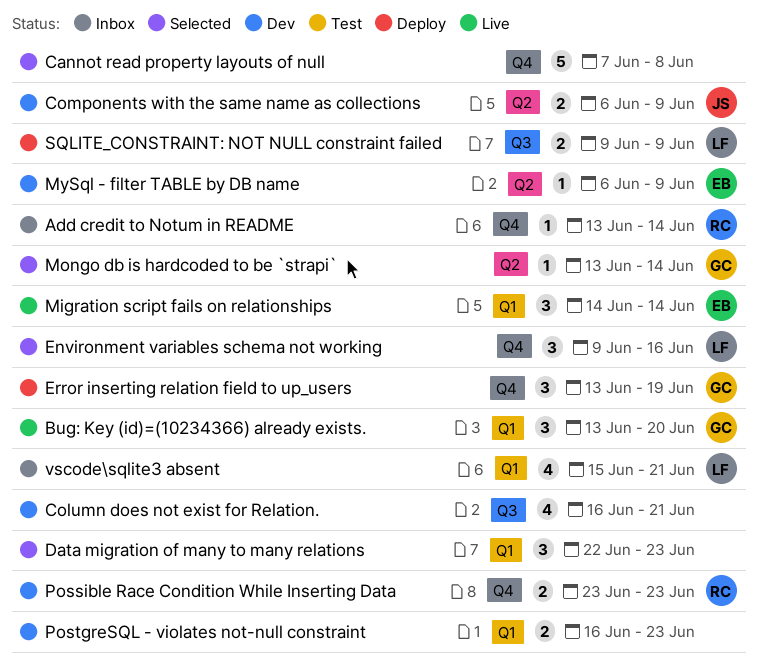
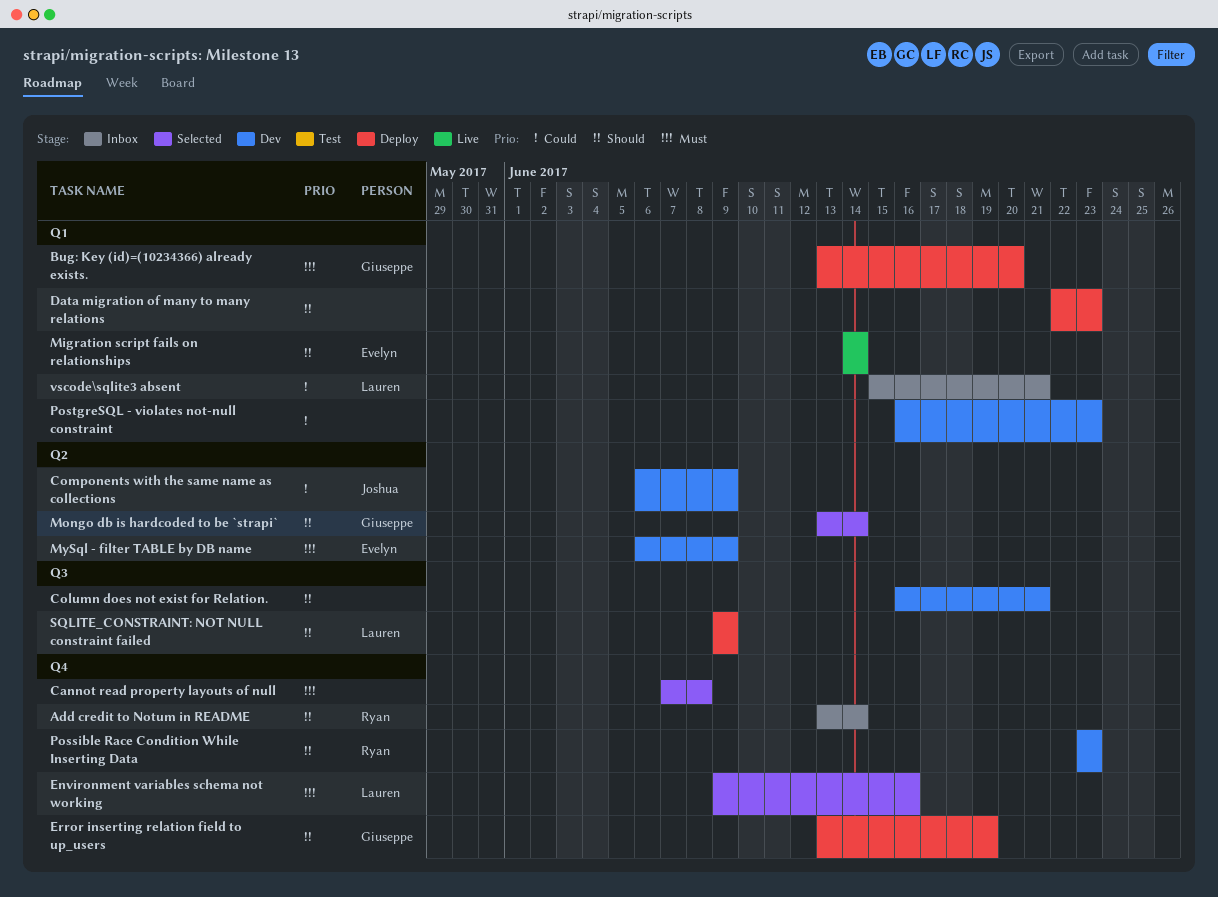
Bug: Key (id)=(10234366) already exists., status: Live -> Deploy
Data migration of many to many relations, status: Selected -> Deploy

